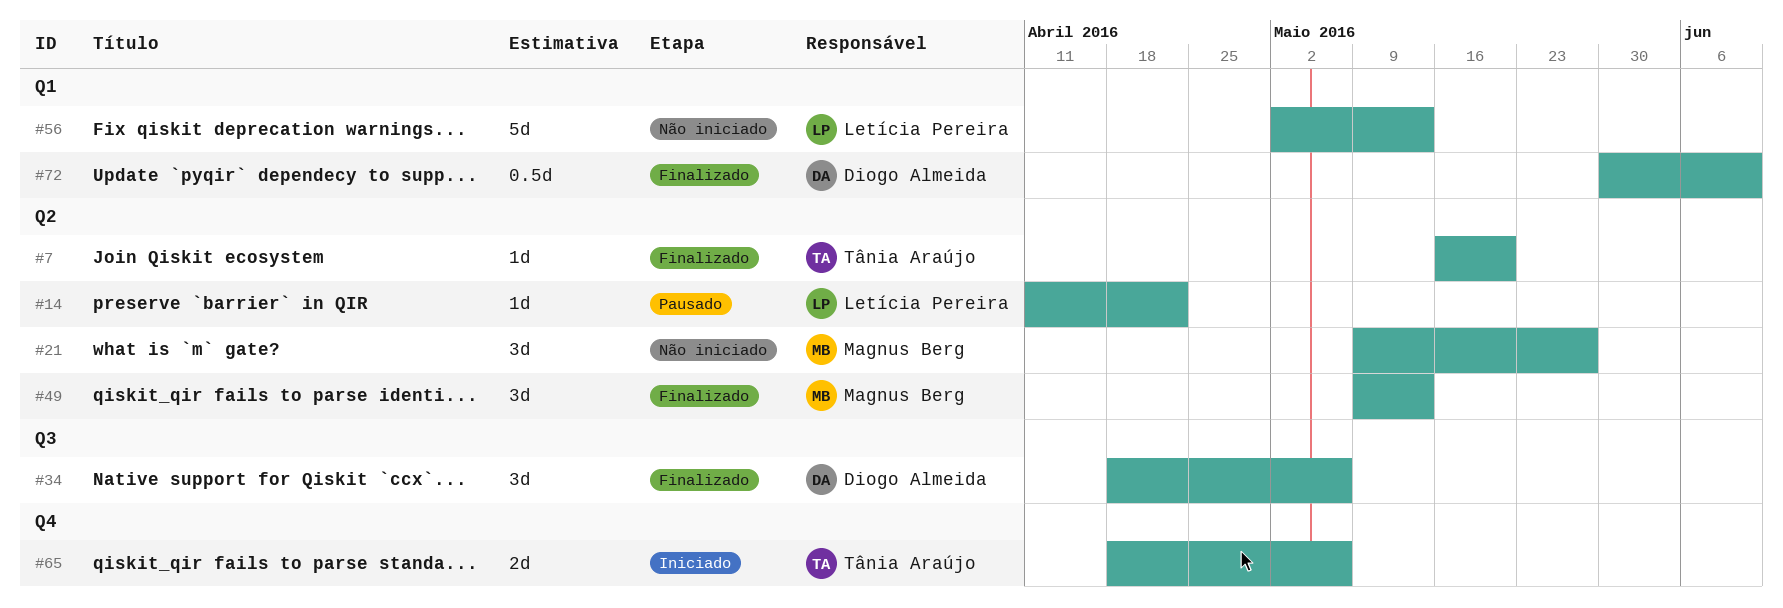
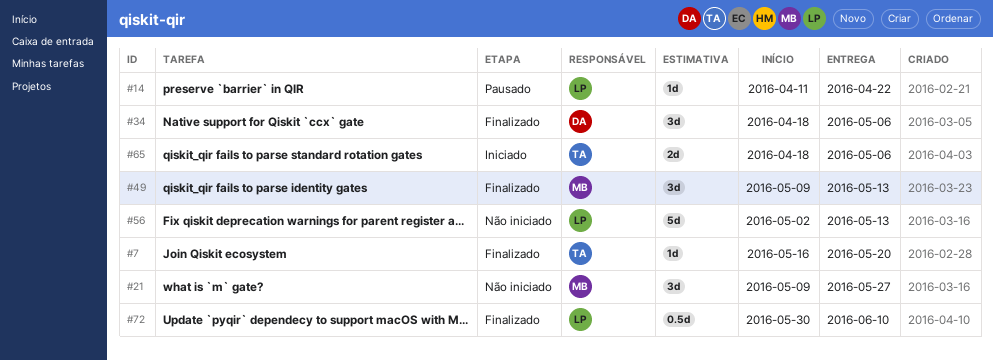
#72, owner: Diogo Almeida -> Letícia Pereira

